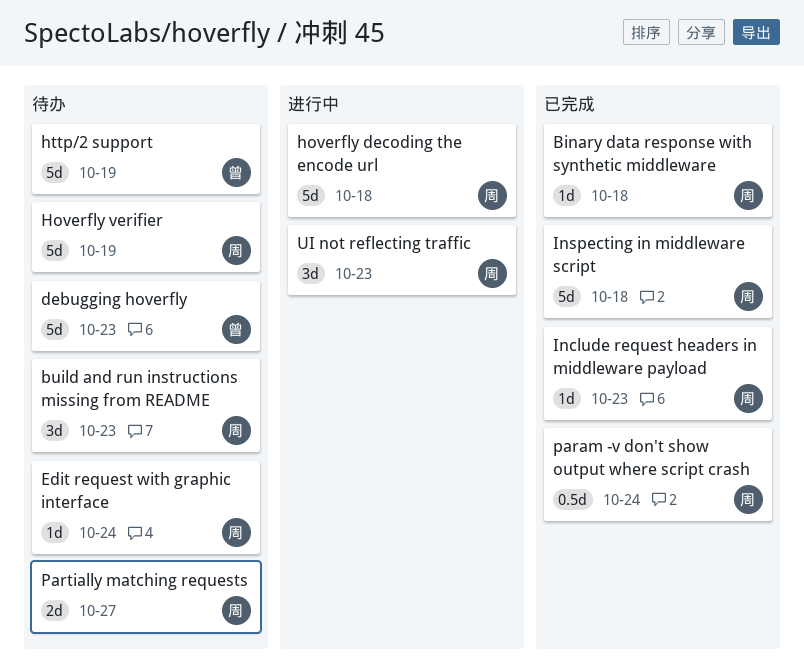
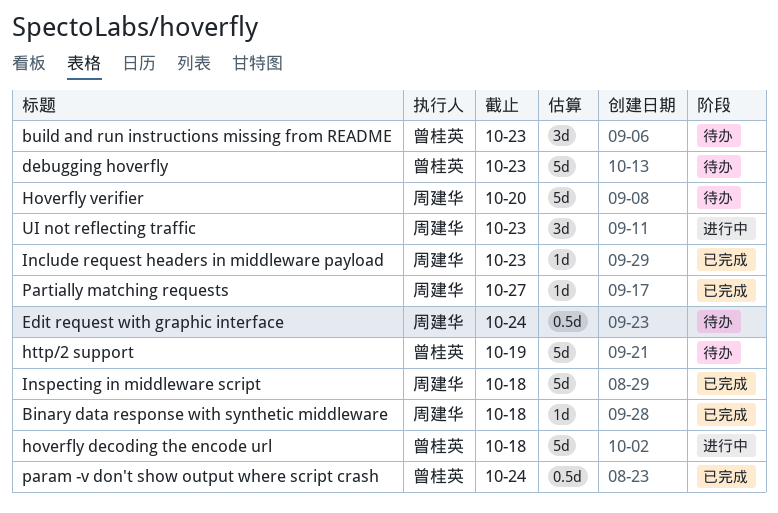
build and run instructions missing from README, owner: 周建华 -> 曾桂英
Edit request with graphic interface, estimate: 1d -> 0.5d
hoverfly decoding the encode url, owner: 周建华 -> 曾桂英
Hoverfly verifier, due: Oct 19 -> Oct 20
param -v don't show output where script crash, owner: 周建华 -> 曾桂英
Partially matching requests, status: 待办 -> 已完成
Partially matching requests, estimate: 2d -> 1d

